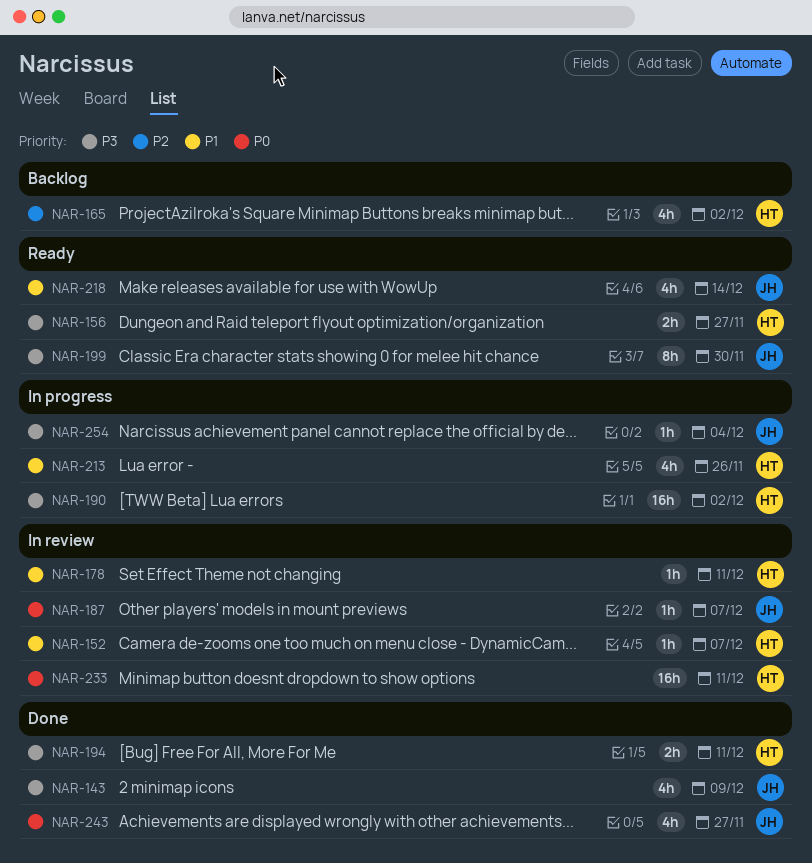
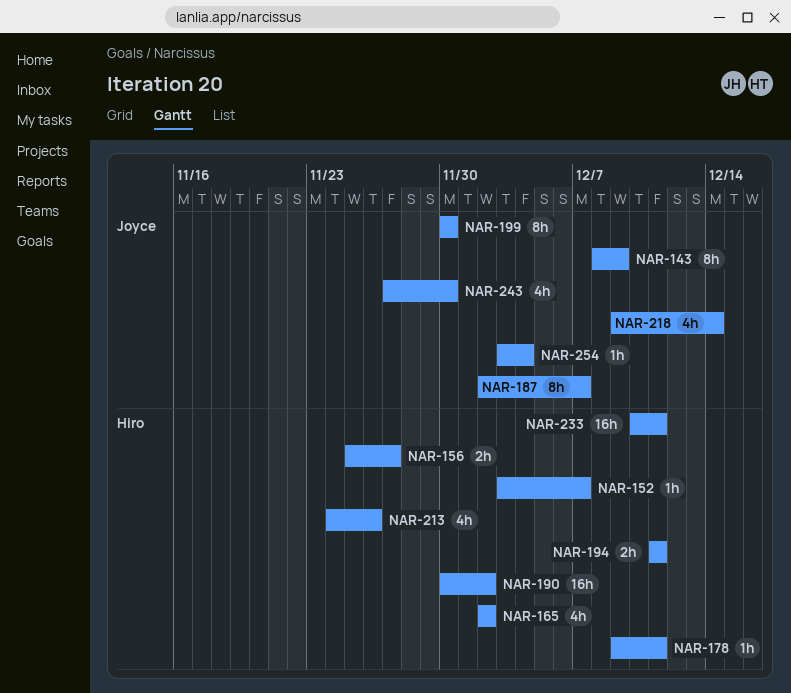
NAR-143, estimate: 4h -> 8h
NAR-187, estimate: 1h -> 8h
NAR-243, due: Nov 27 -> Nov 30

